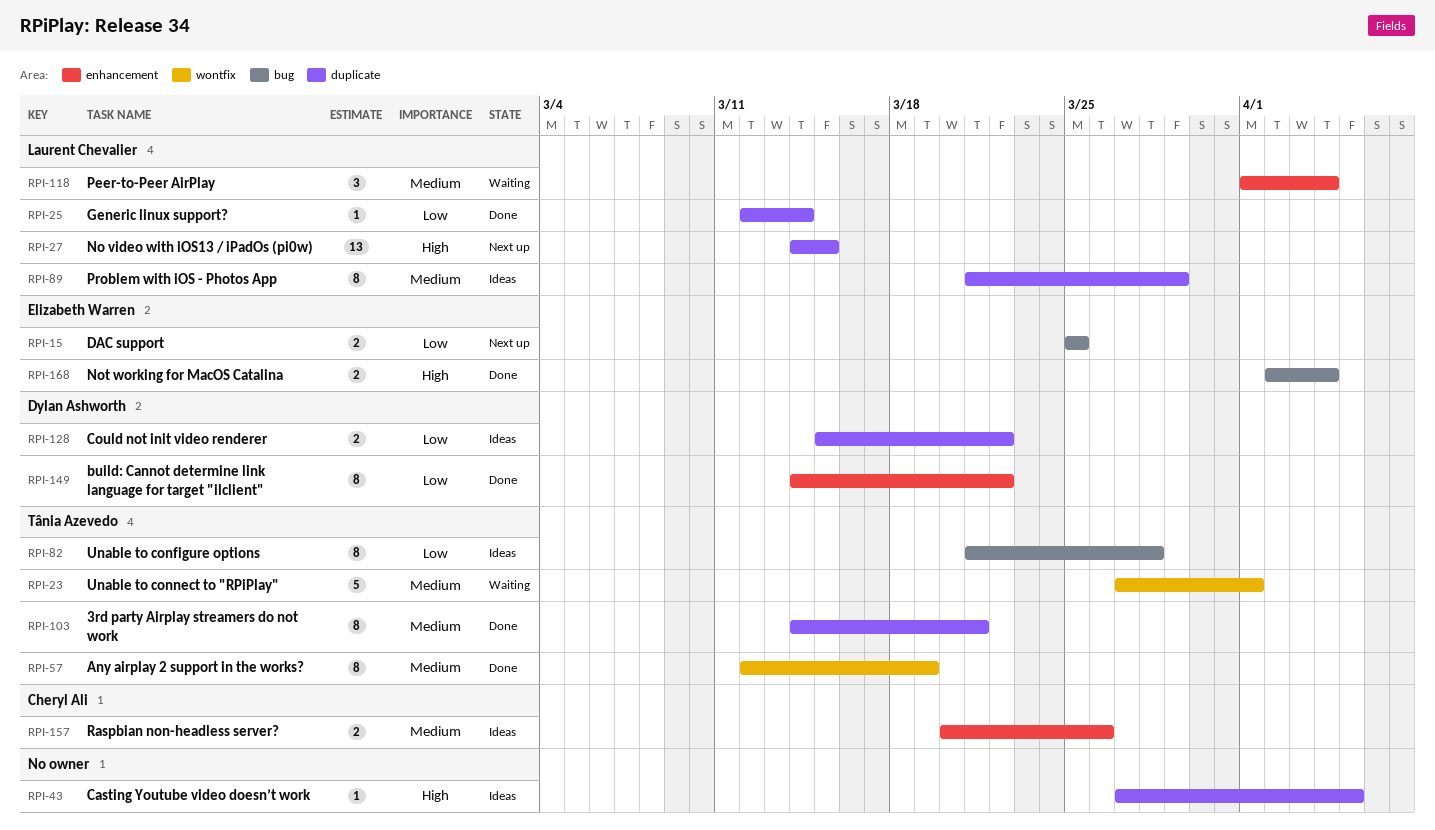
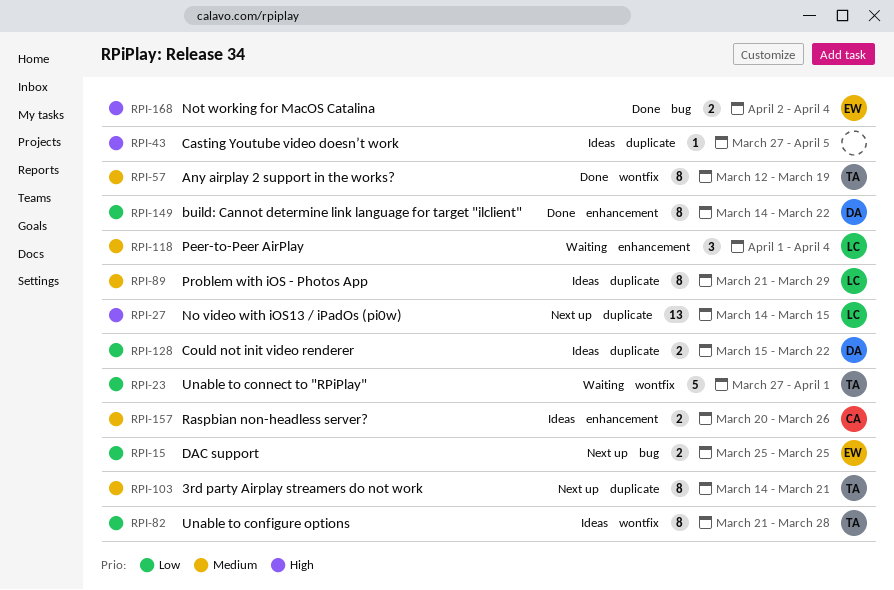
RPI-23, priority: Medium -> Low
RPI-25: present -> none
RPI-82, label: bug -> wontfix
RPI-103, status: Done -> Next up

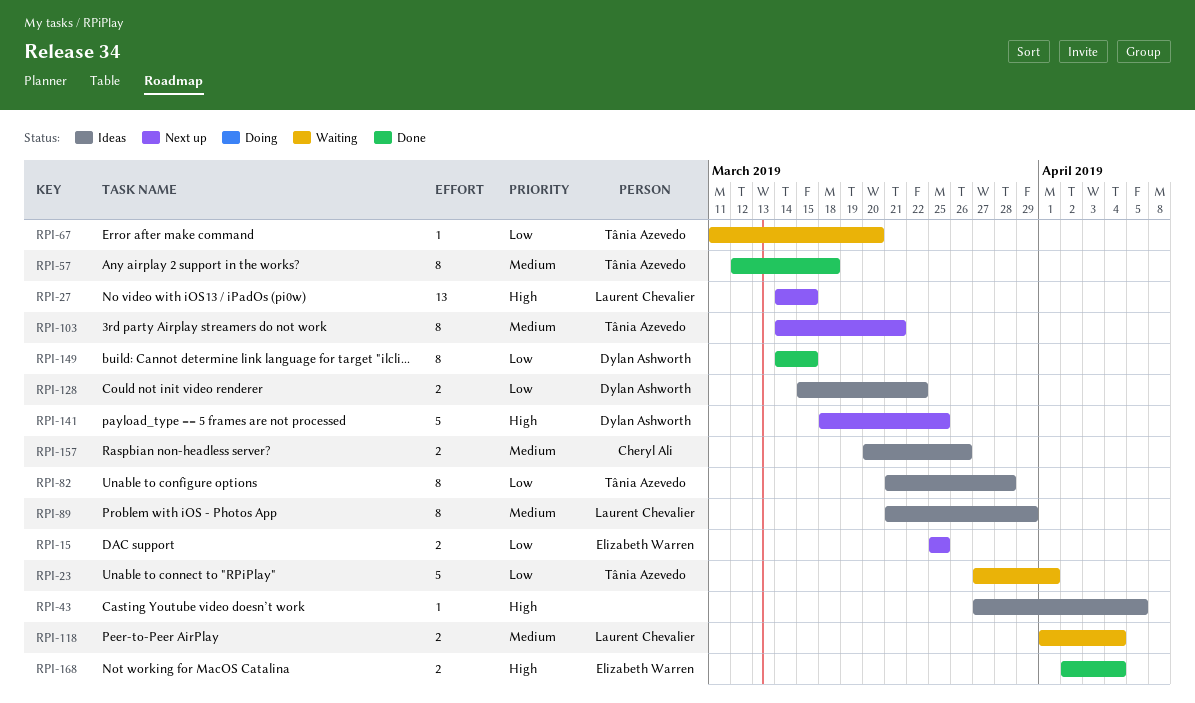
RPI-57, due: Mar 19 -> Mar 18
RPI-67: none -> present
RPI-118, estimate: 3 -> 2
RPI-141: none -> present
RPI-149, due: Mar 22 -> Mar 15

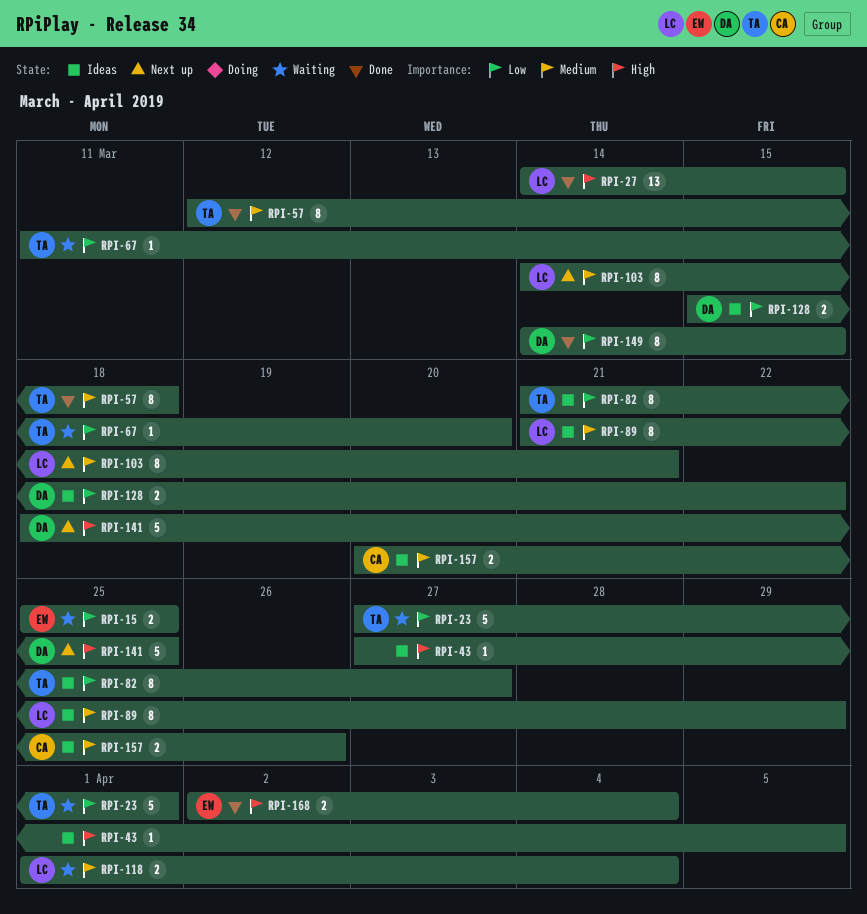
RPI-15, status: Next up -> Waiting
RPI-27, status: Next up -> Done
RPI-82, due: Mar 28 -> Mar 27
RPI-103, owner: Tânia Azevedo -> Laurent Chevalier

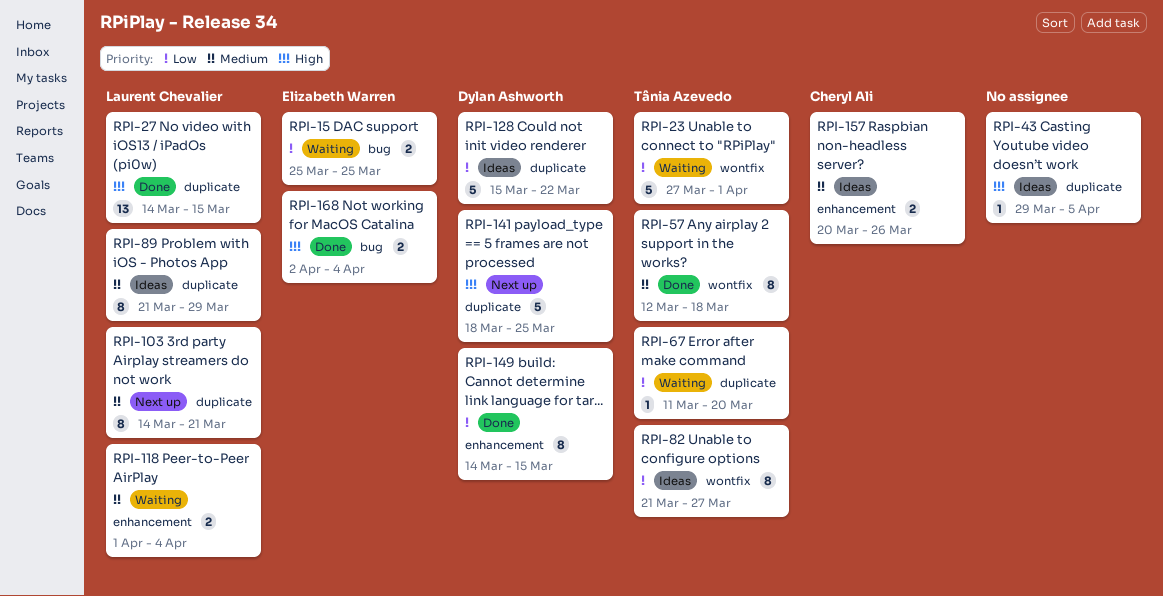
RPI-43, start: Mar 27 -> Mar 29
RPI-128, estimate: 2 -> 5

